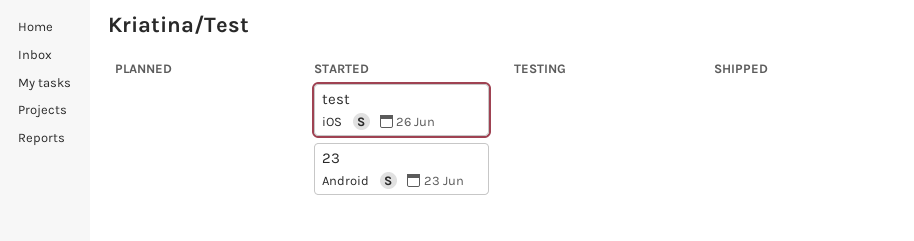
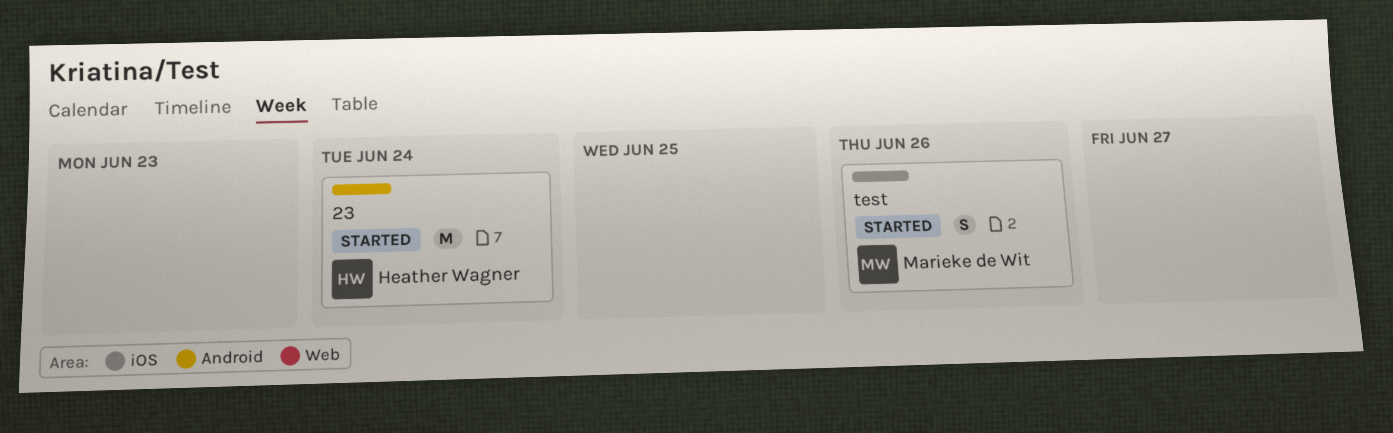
23, estimate: S -> M
23, due: Jun 23 -> Jun 24

